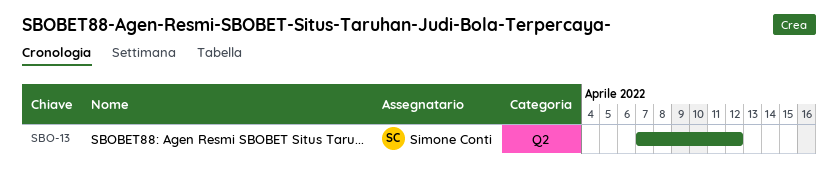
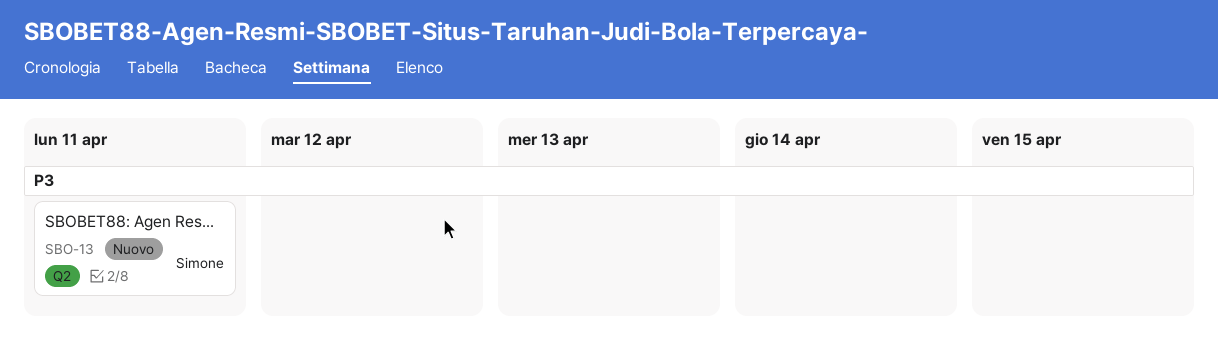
SBO-13, due: Apr 12 -> Apr 11

